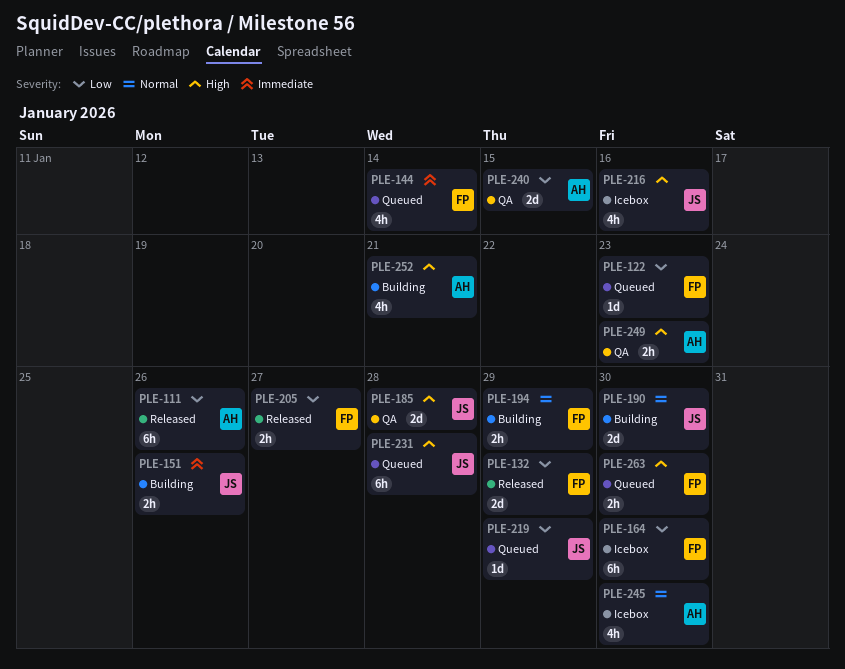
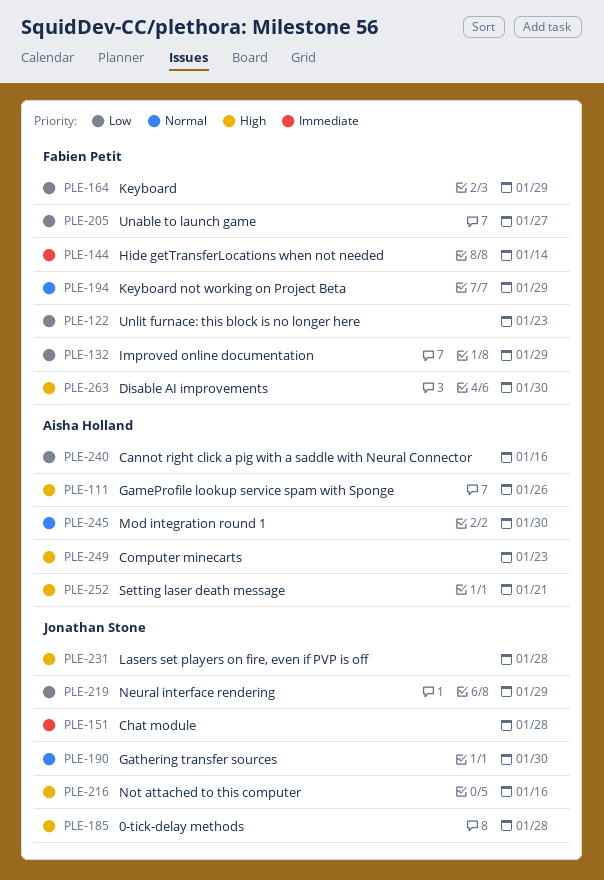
PLE-111, priority: Low -> High
PLE-151, due: Jan 26 -> Jan 28
PLE-164, due: Jan 30 -> Jan 29
PLE-240, due: Jan 15 -> Jan 16

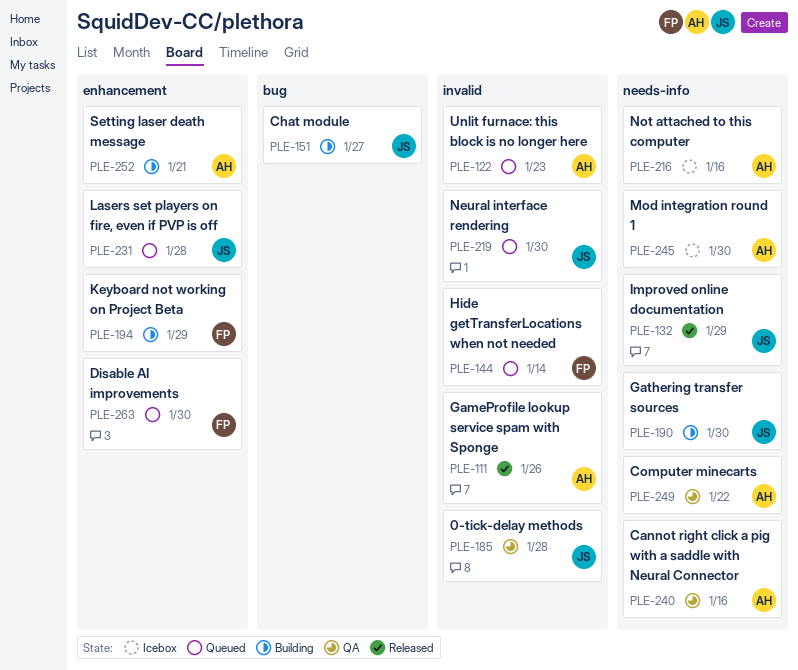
PLE-122, owner: Fabien Petit -> Aisha Holland
PLE-132, owner: Fabien Petit -> Jonathan Stone
PLE-151, due: Jan 28 -> Jan 27
PLE-164: present -> none
PLE-205: present -> none
PLE-216, owner: Jonathan Stone -> Aisha Holland
PLE-219, due: Jan 29 -> Jan 30
PLE-249, due: Jan 23 -> Jan 22

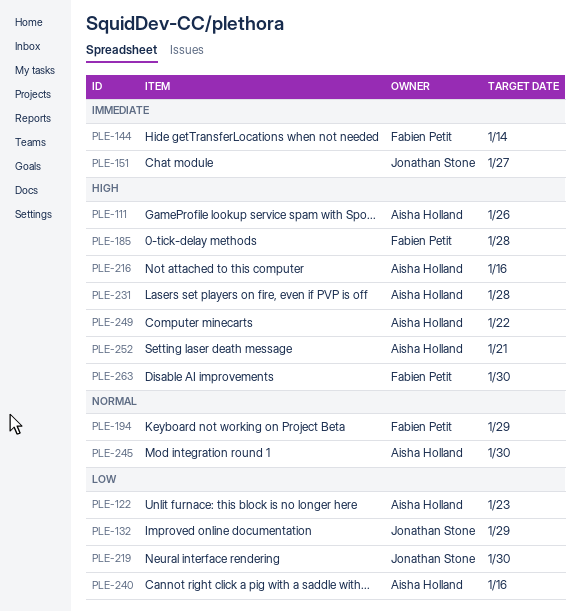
PLE-185, owner: Jonathan Stone -> Fabien Petit
PLE-190: present -> none
PLE-231, owner: Jonathan Stone -> Aisha Holland

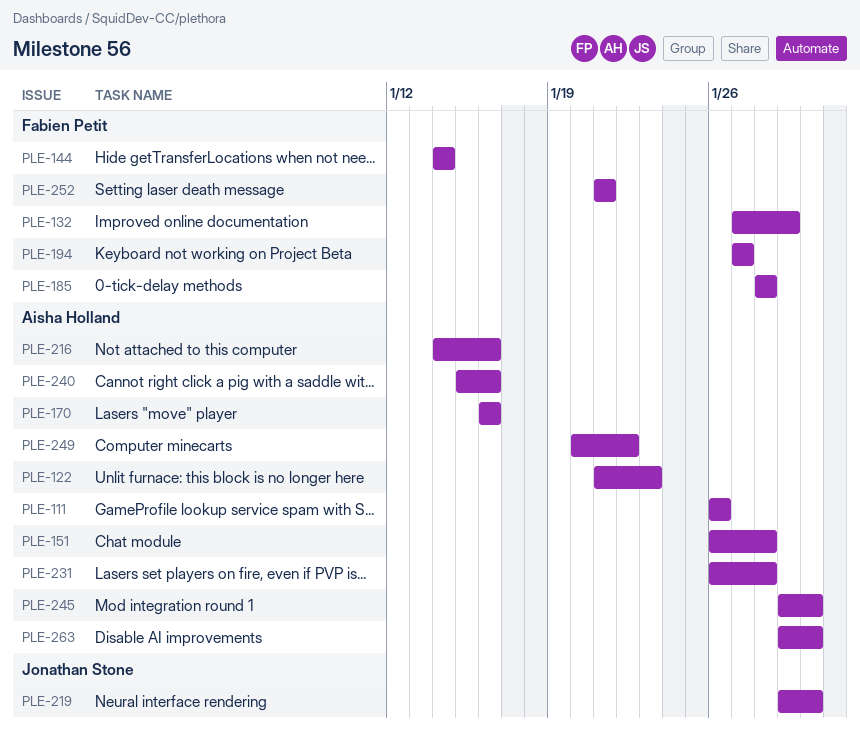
PLE-132, owner: Jonathan Stone -> Fabien Petit
PLE-151, owner: Jonathan Stone -> Aisha Holland
PLE-151, due: Jan 27 -> Jan 28
PLE-170: none -> present
PLE-194, due: Jan 29 -> Jan 27
PLE-252, owner: Aisha Holland -> Fabien Petit
PLE-263, owner: Fabien Petit -> Aisha Holland

